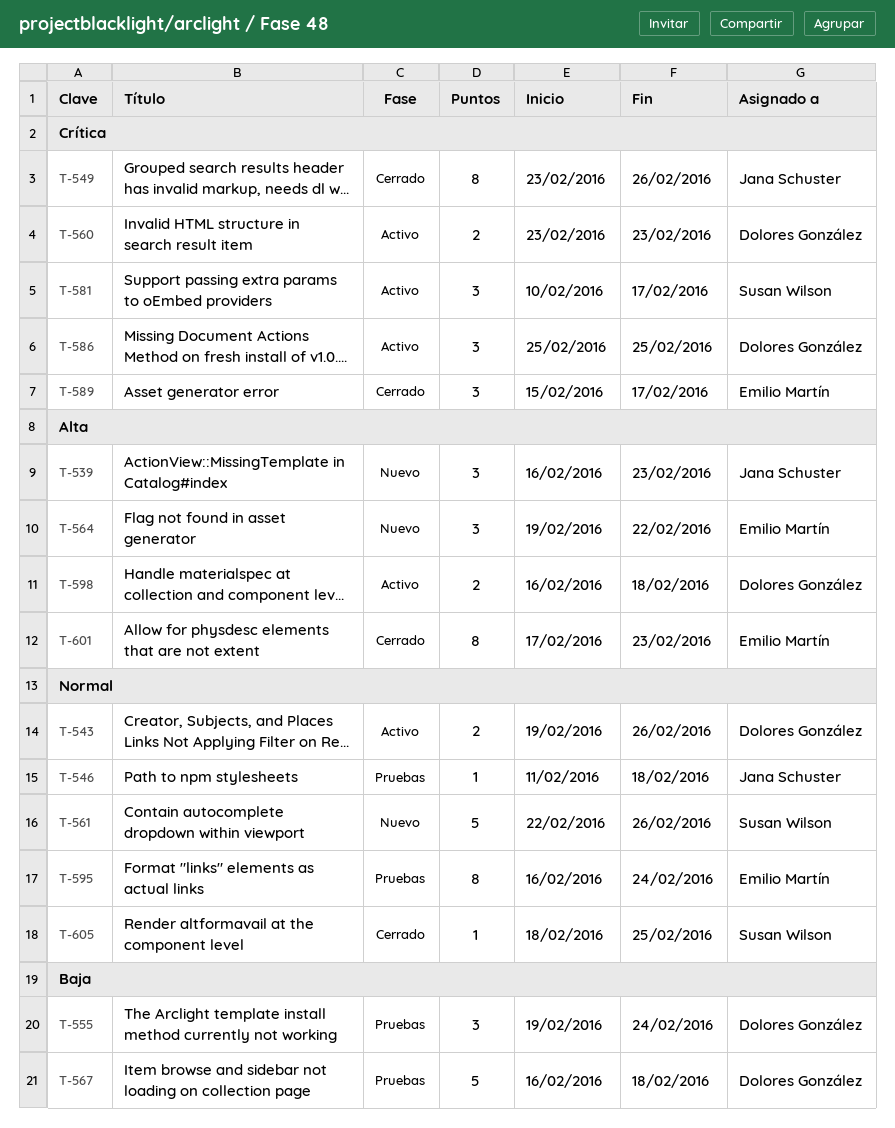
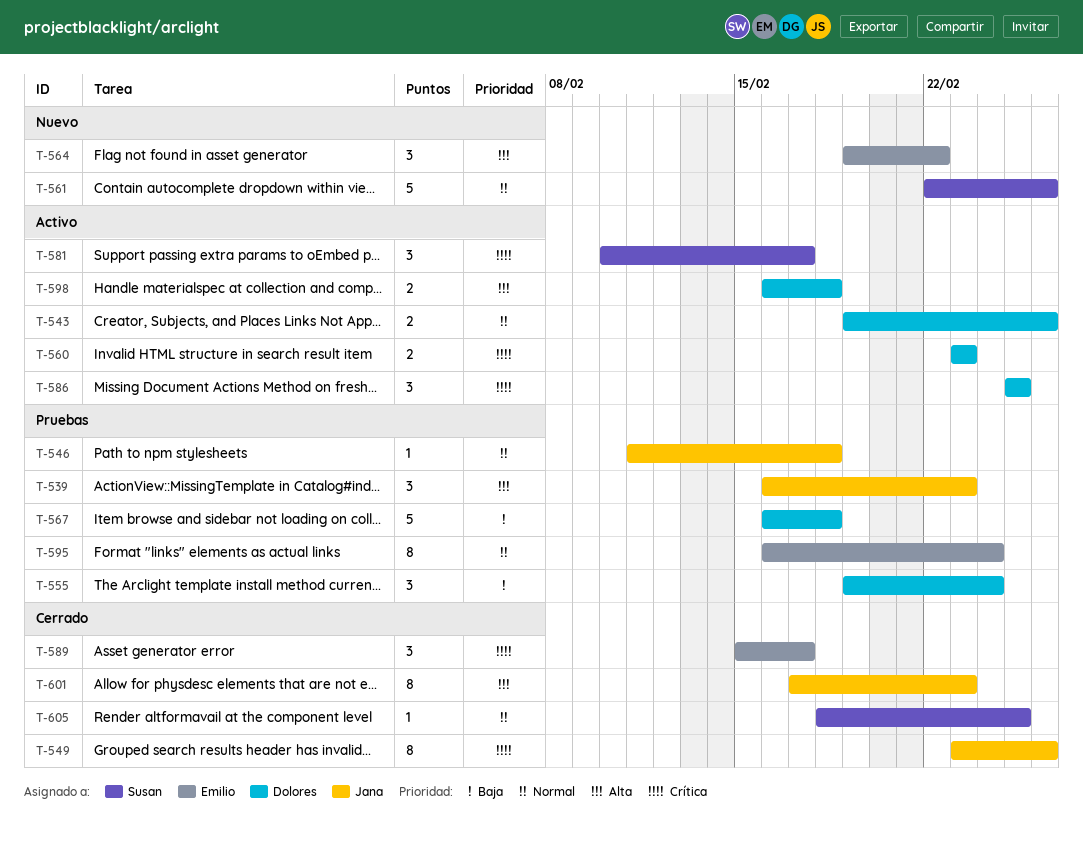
T-539, status: Nuevo -> Pruebas
T-601, owner: Emilio Martín -> Jana Schuster

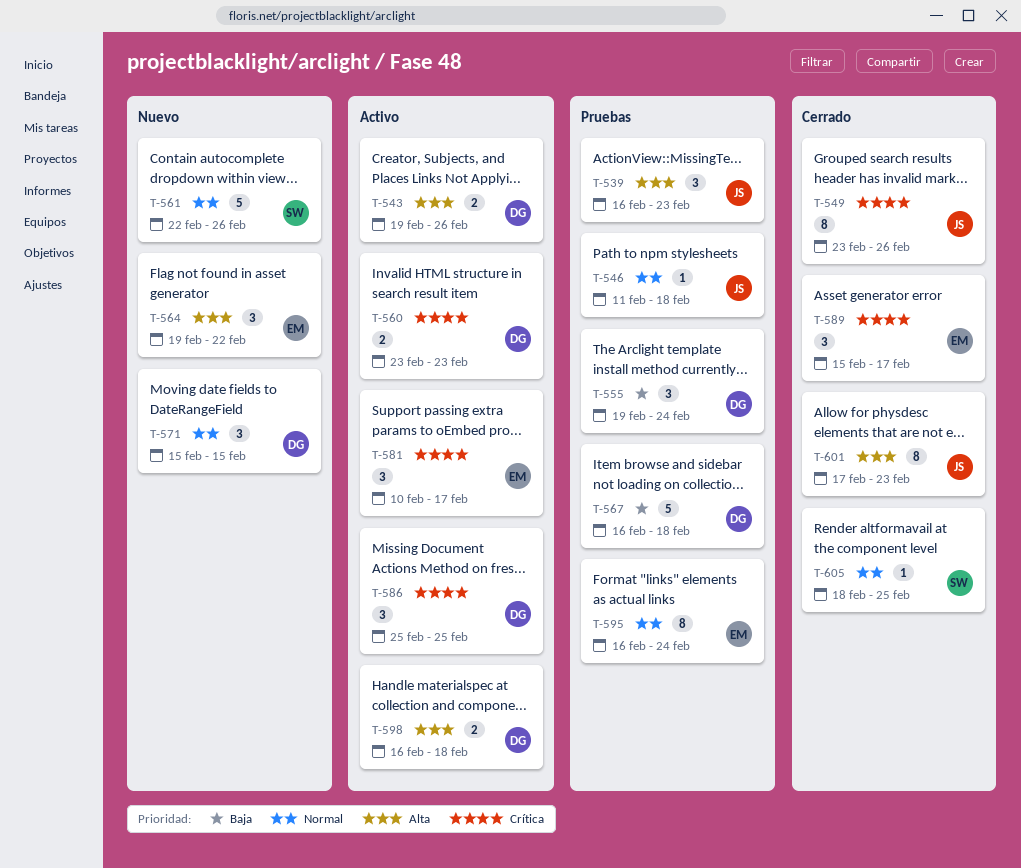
T-543, priority: Normal -> Alta
T-571: none -> present
T-581, owner: Susan -> Emilio

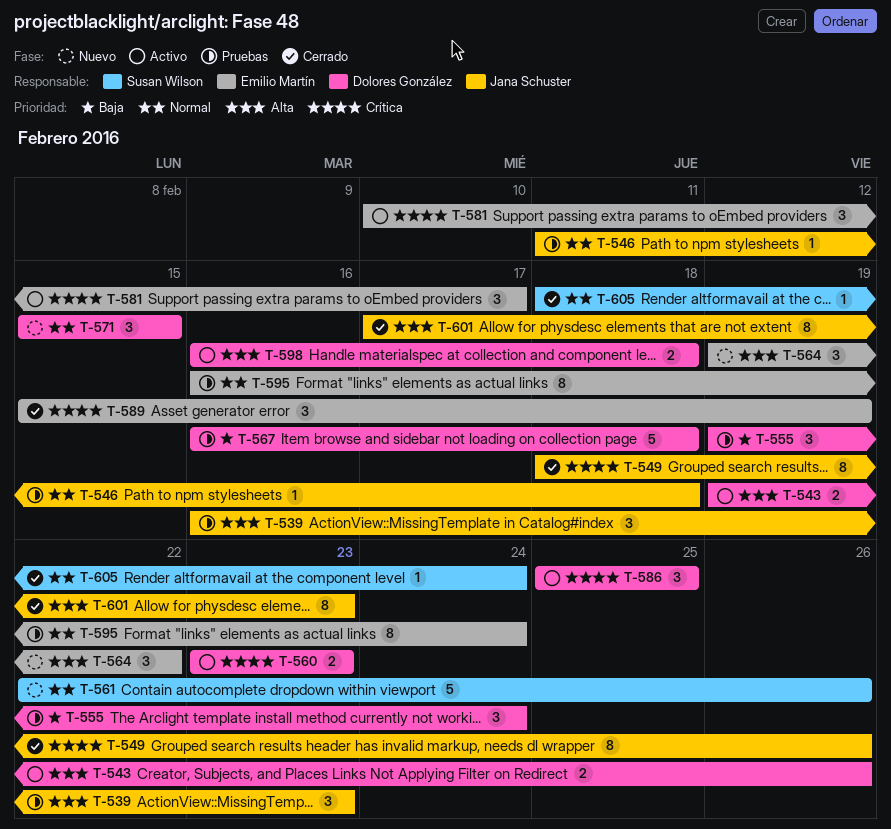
T-549, start: Feb 23 -> Feb 18
T-589, due: Feb 17 -> Feb 19
T-605, due: Feb 25 -> Feb 24

